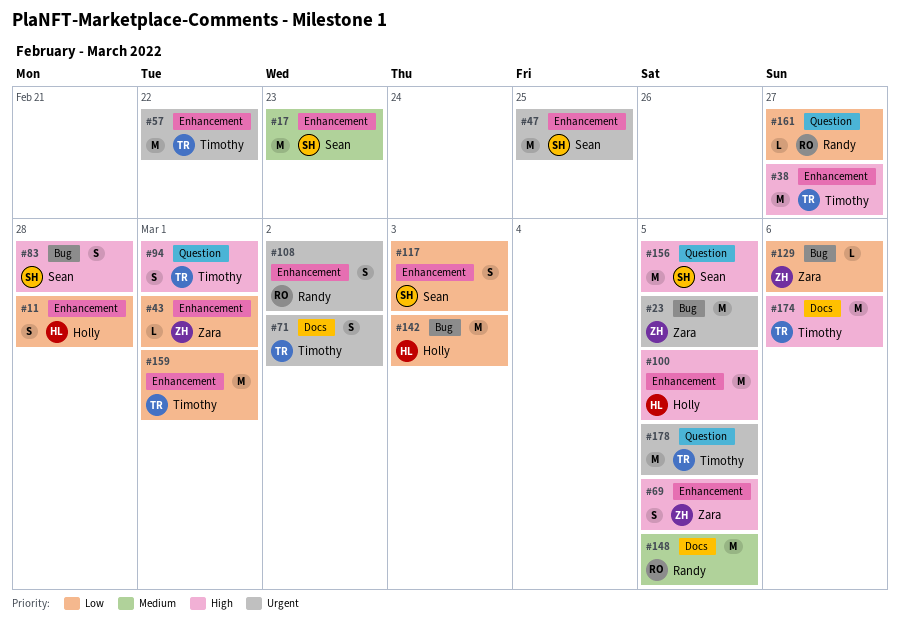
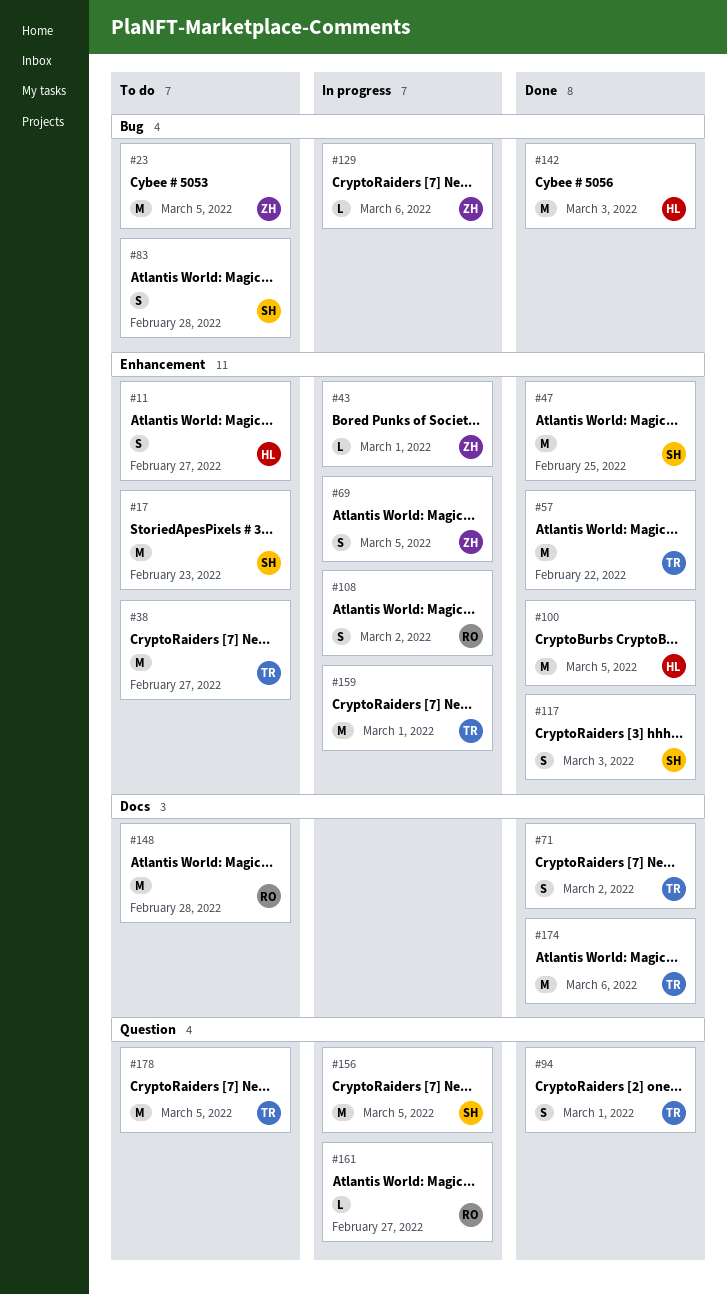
#11, due: Feb 28 -> Feb 27
#148, due: Mar 5 -> Feb 28

